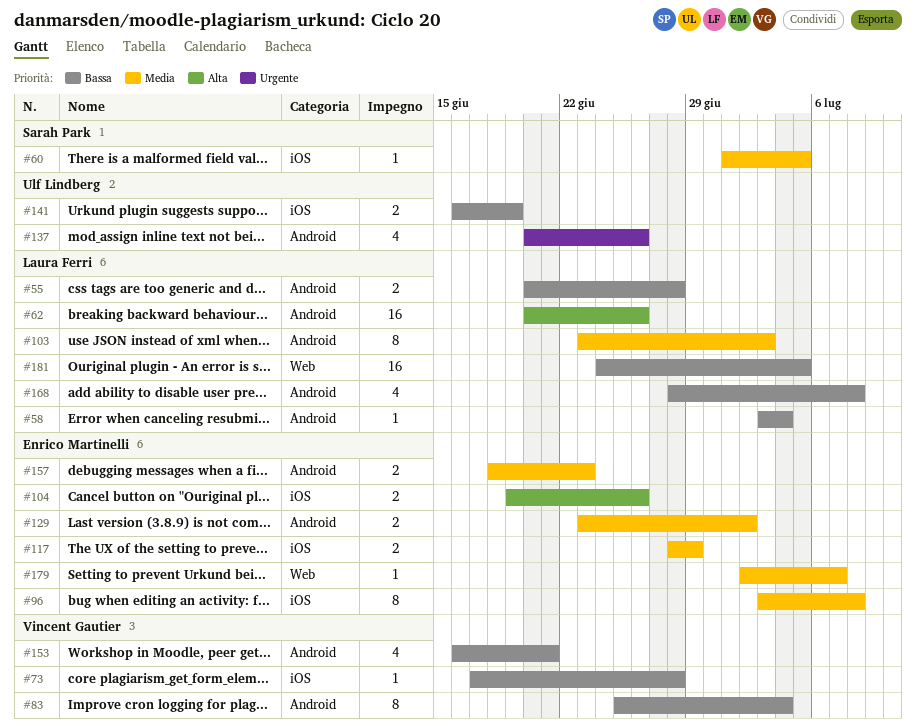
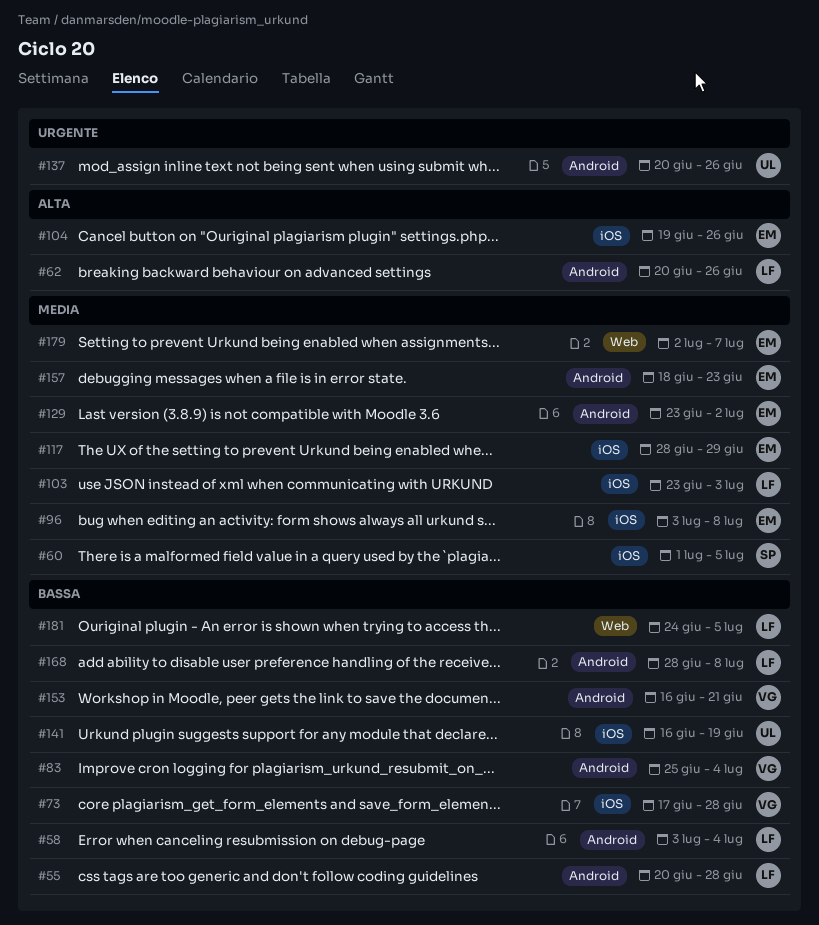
#103, label: Android -> iOS

